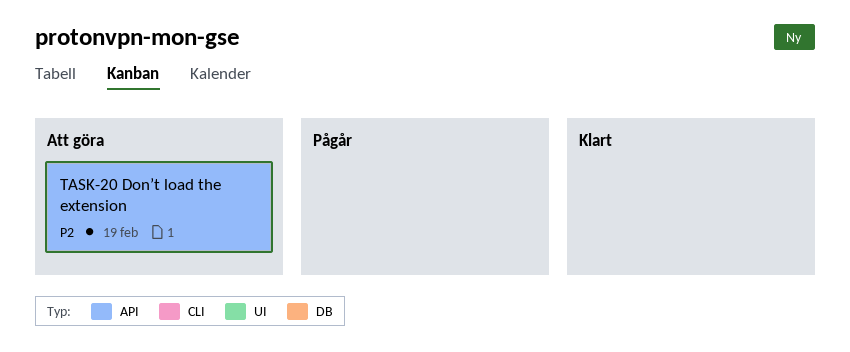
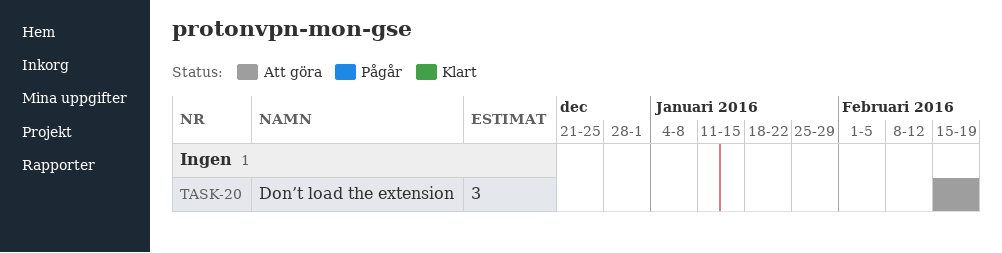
TASK-20, estimate: 1 -> 3

